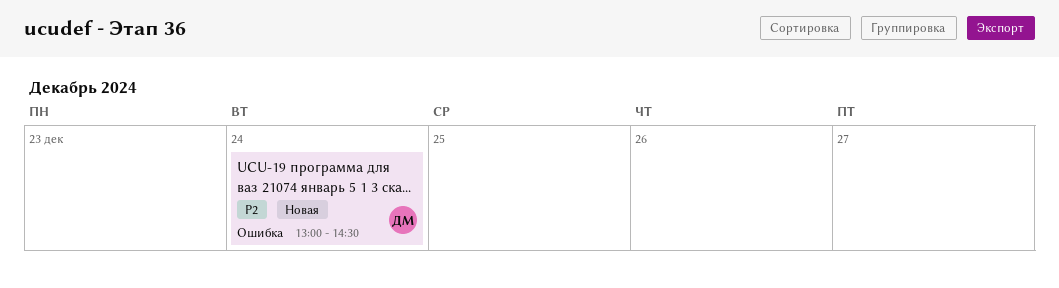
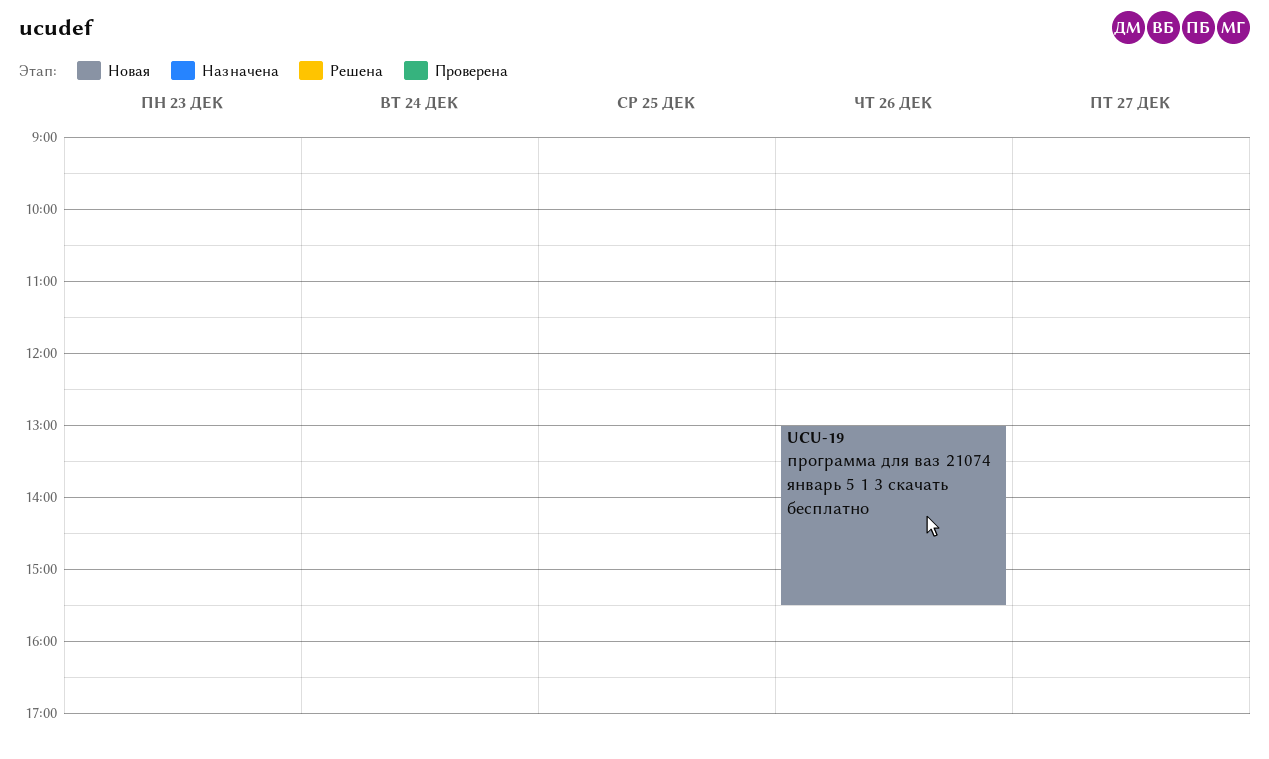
UCU-19, day: Dec 24 -> Dec 26
UCU-19, ends: 14:30 -> 15:30

